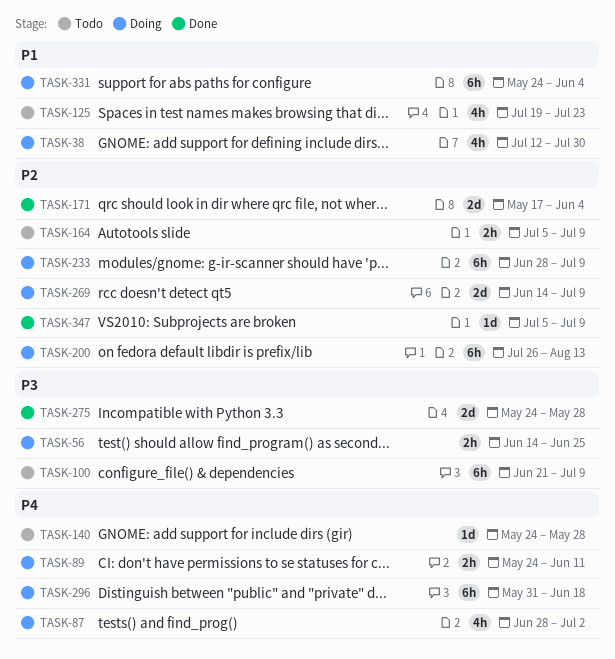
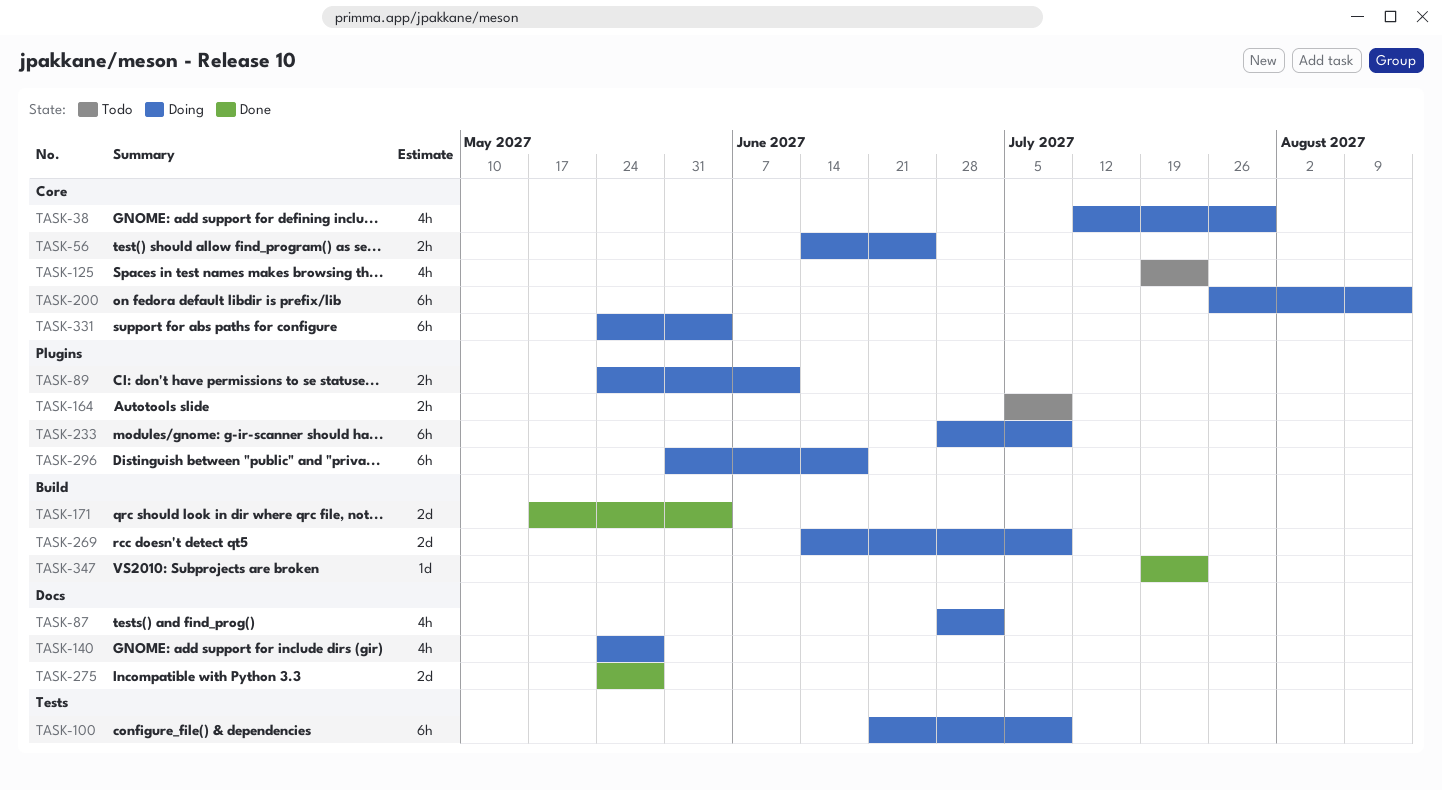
TASK-100, status: Todo -> Doing
TASK-140, status: Todo -> Doing
TASK-140, estimate: 1d -> 4h
TASK-347, start: Jul 5 -> Jul 19
TASK-347, due: Jul 9 -> Jul 23

